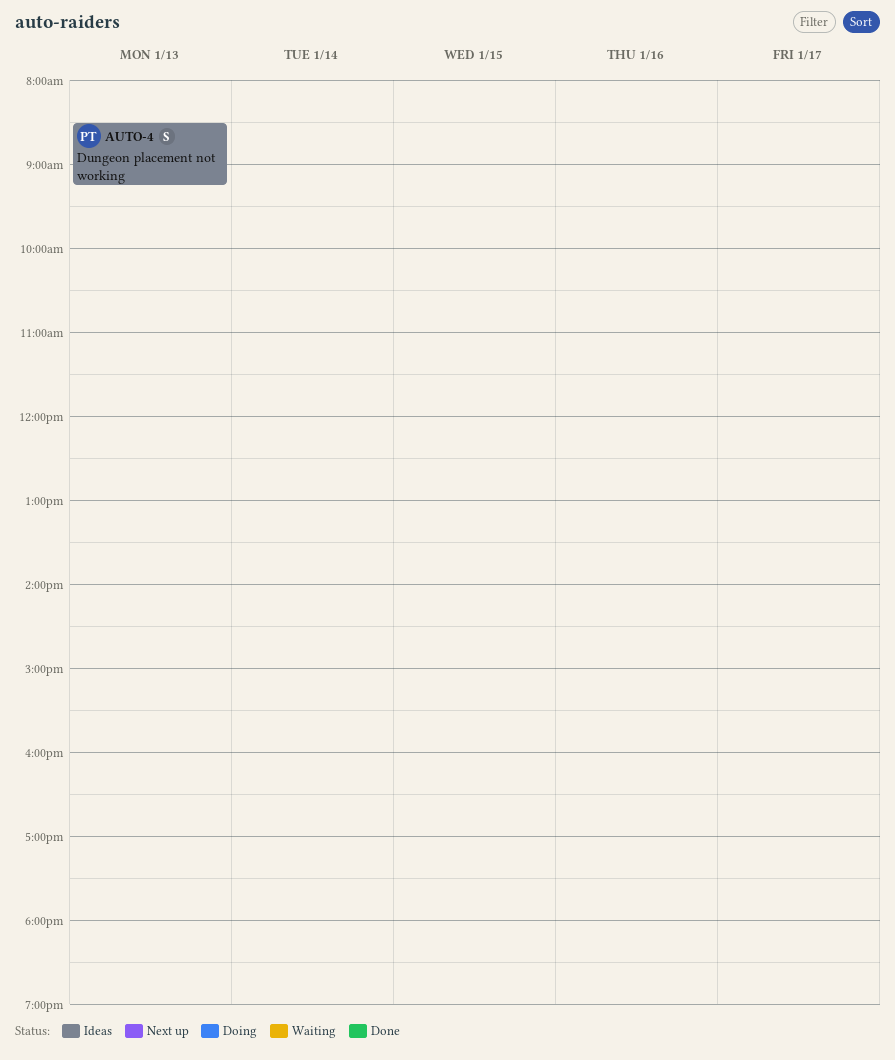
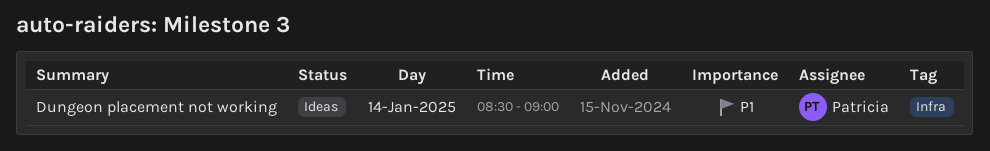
Dungeon placement not working, day: Jan 13 -> Jan 14
Dungeon placement not working, ends: 09:15 -> 09:00

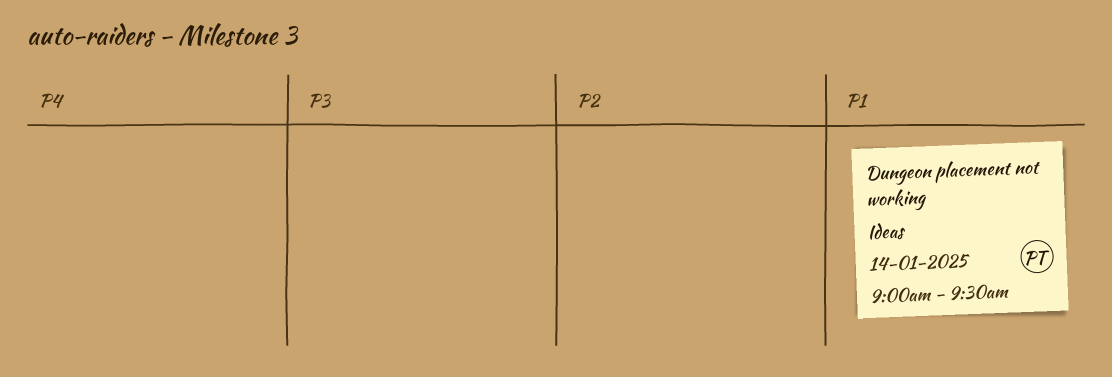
Dungeon placement not working, begins: 08:30 -> 09:00
Dungeon placement not working, ends: 09:00 -> 09:30

